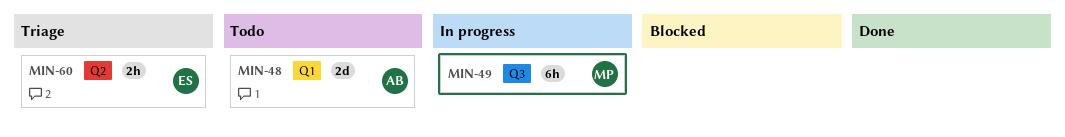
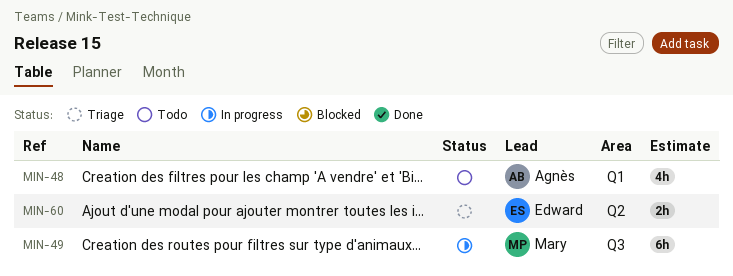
MIN-48, estimate: 2d -> 4h

